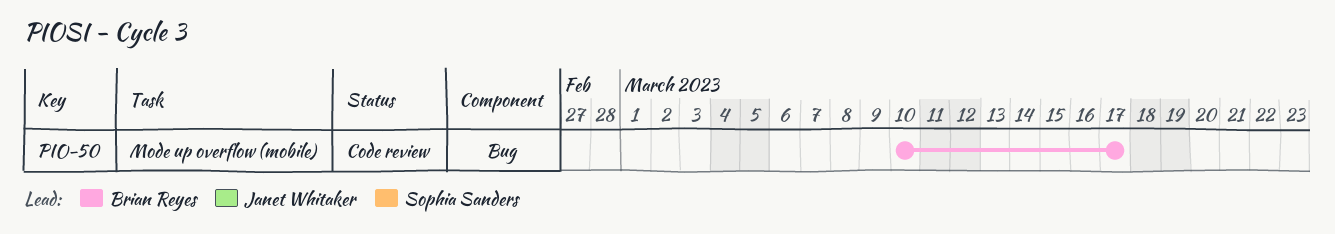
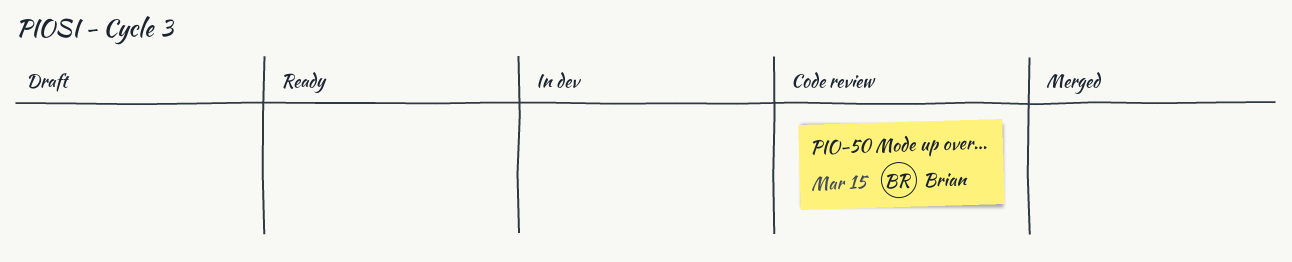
PIO-50, due: Mar 17 -> Mar 15

